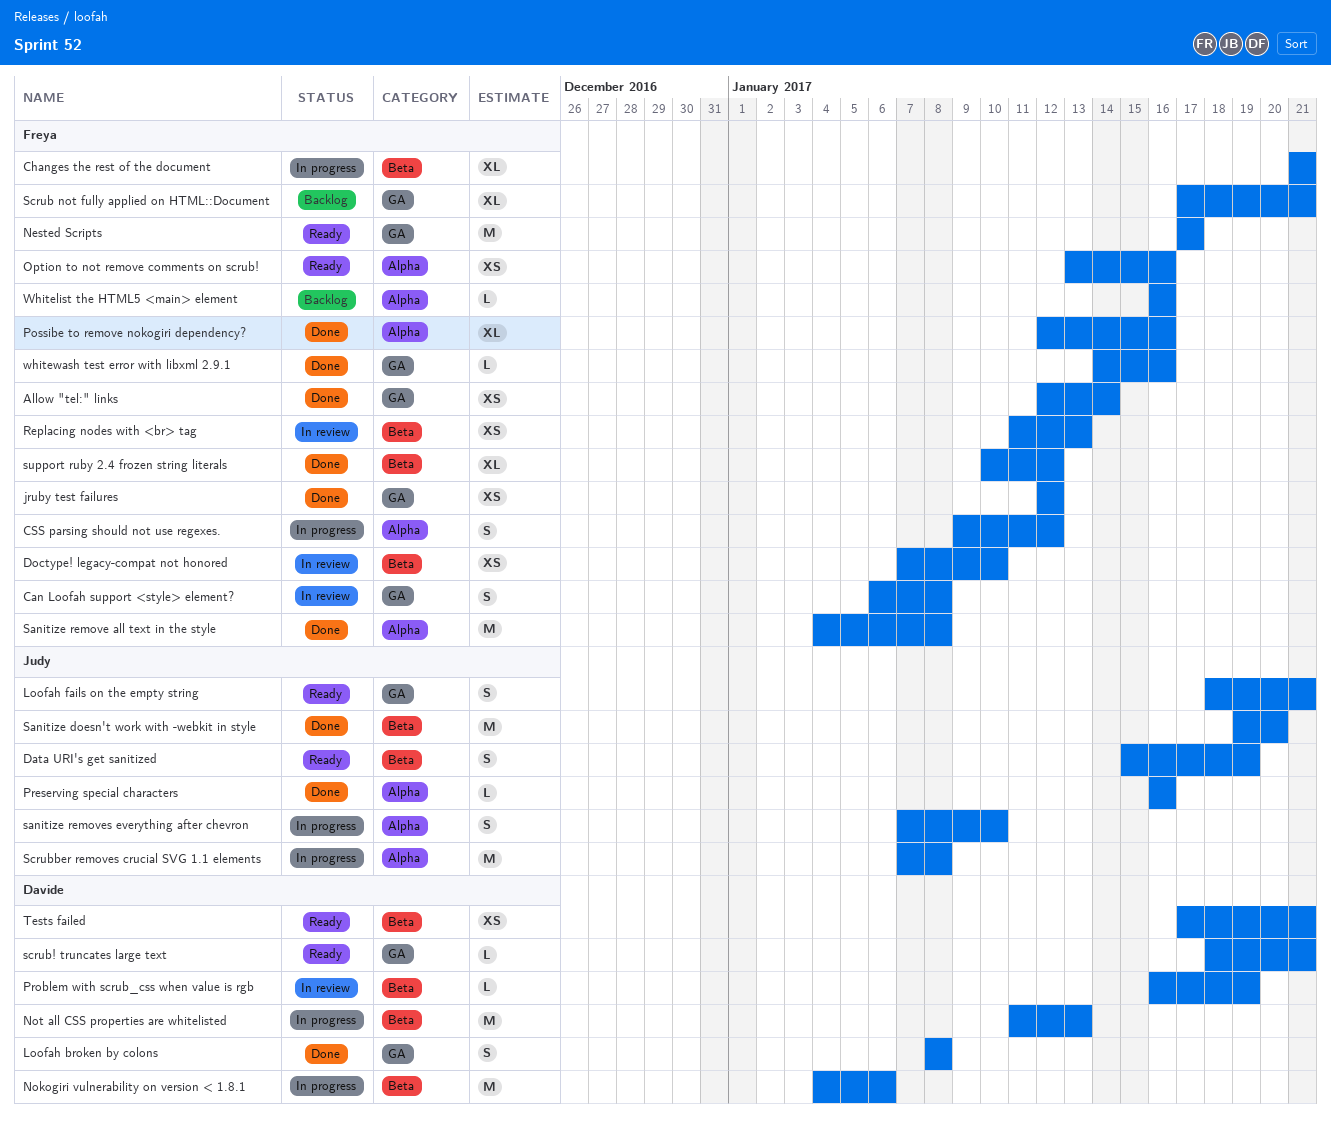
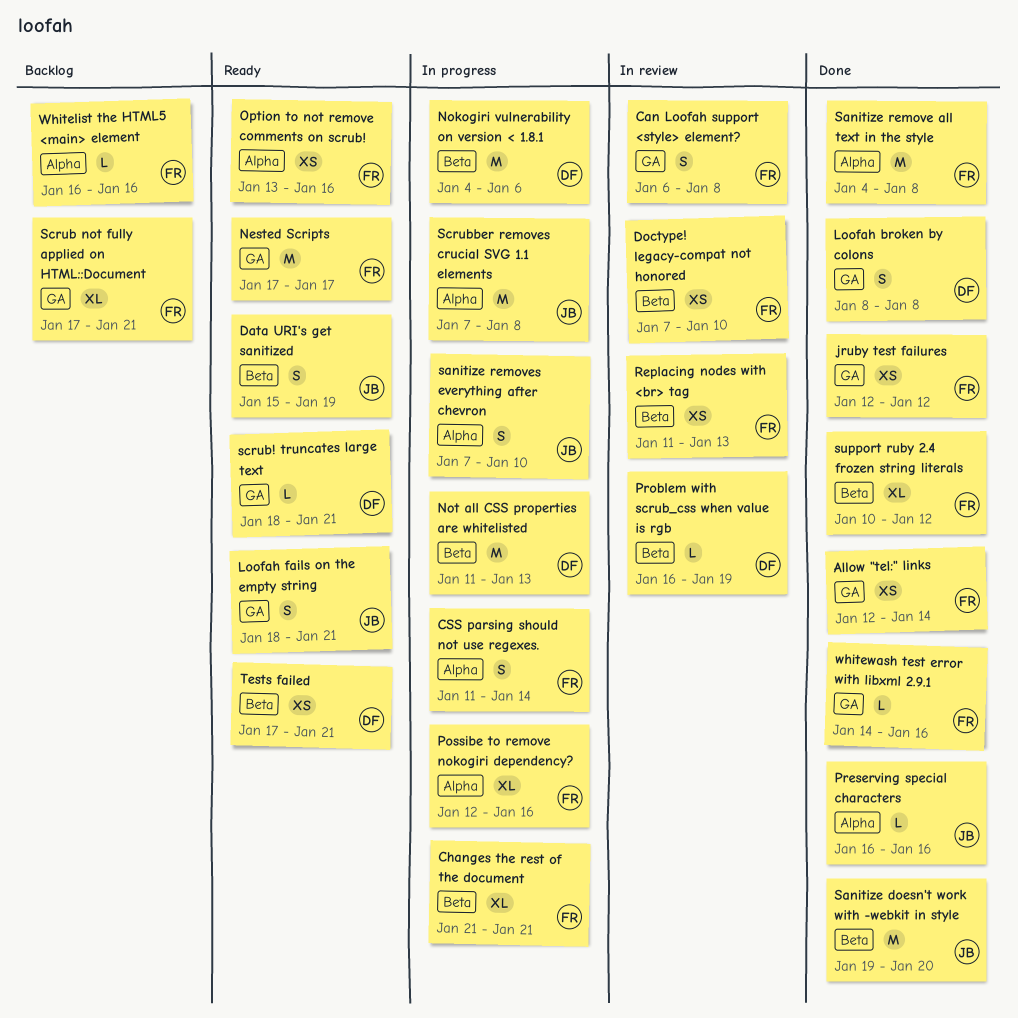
CSS parsing should not use regexes., start: Jan 9 -> Jan 11
CSS parsing should not use regexes., due: Jan 12 -> Jan 14
Possibe to remove nokogiri dependency?, status: Done -> In progress

